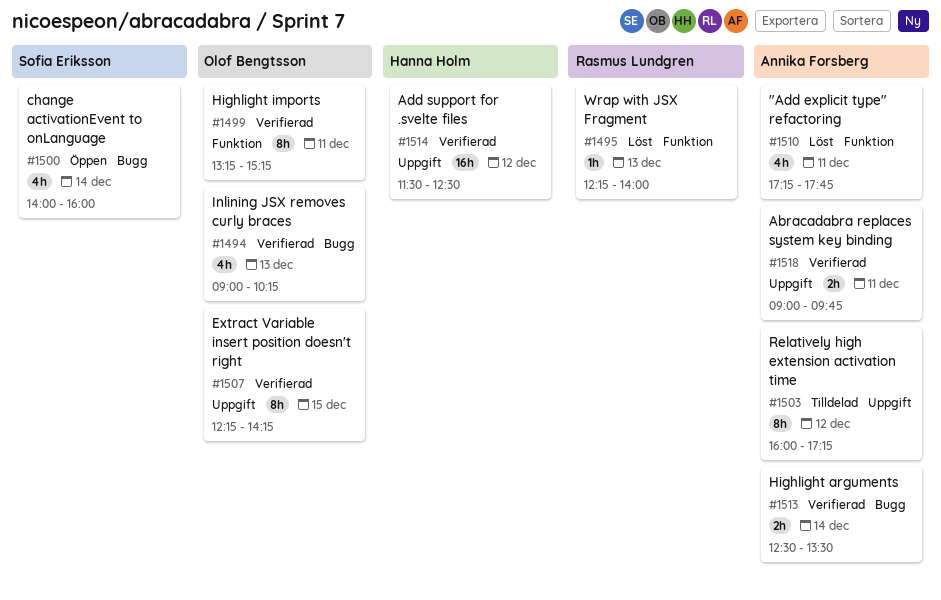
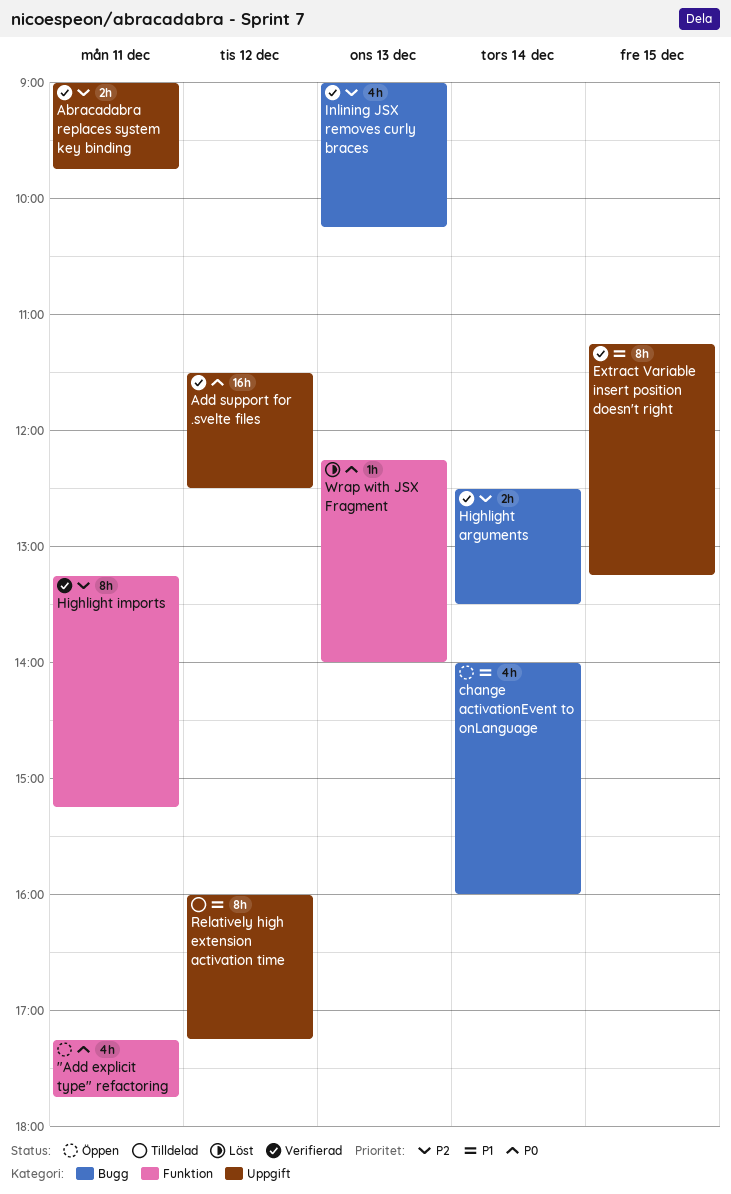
"Add explicit type" refactoring, status: Löst -> Öppen
Extract Variable insert position doesn't right, begins: 12:15 -> 11:15
Extract Variable insert position doesn't right, ends: 14:15 -> 13:15

